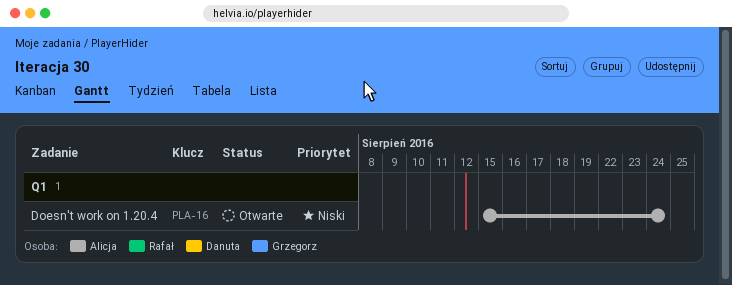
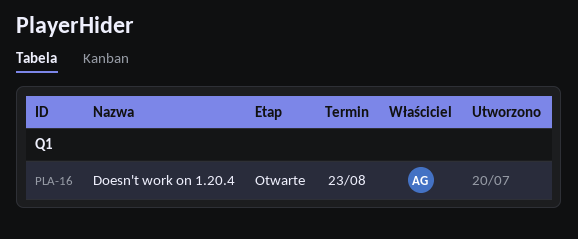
PLA-16, due: Aug 24 -> Aug 23

